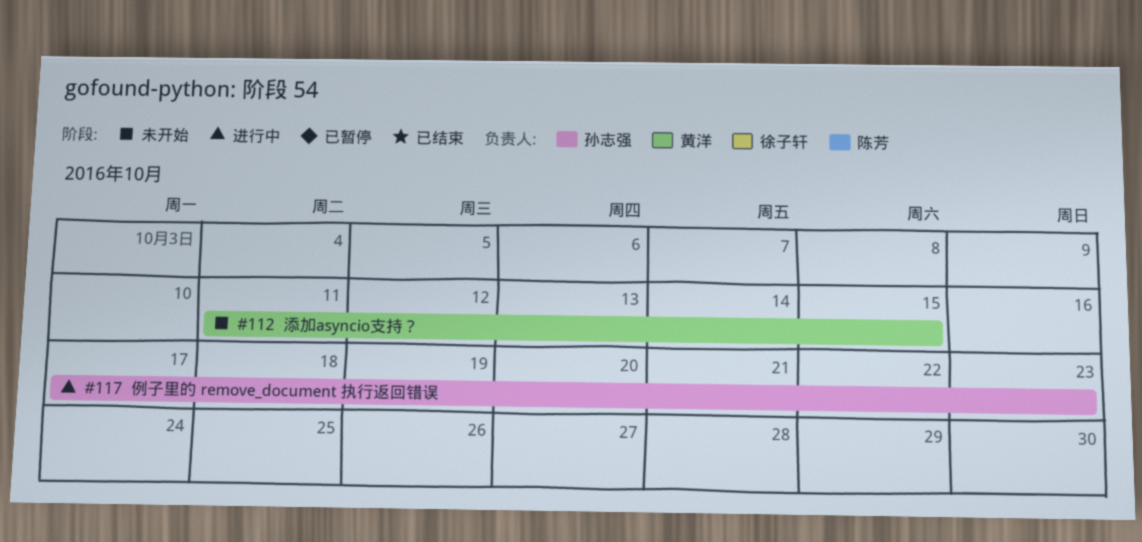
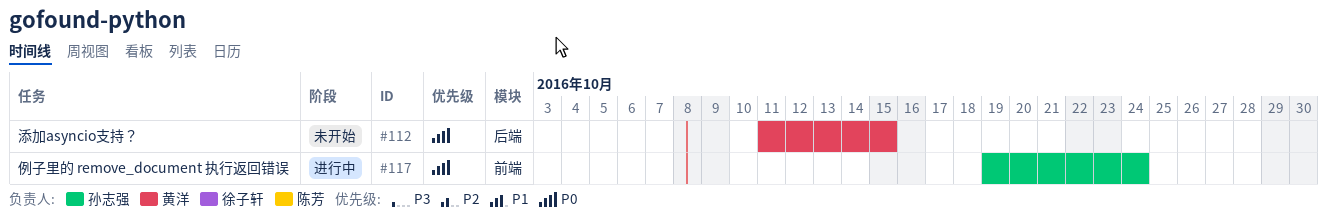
#117, start: Oct 17 -> Oct 19
#117, due: Oct 23 -> Oct 24

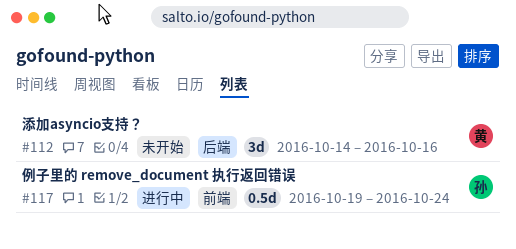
#112, start: Oct 11 -> Oct 14
#112, due: Oct 15 -> Oct 16

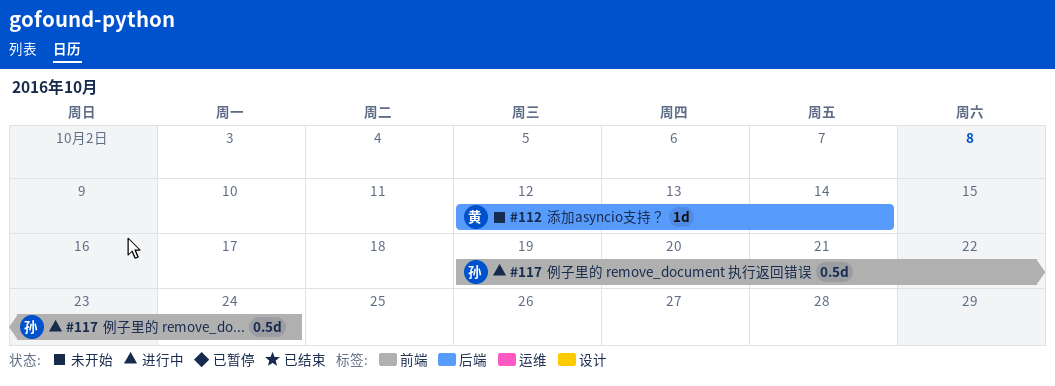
#112, estimate: 3d -> 1d
#112, start: Oct 14 -> Oct 12
#112, due: Oct 16 -> Oct 14

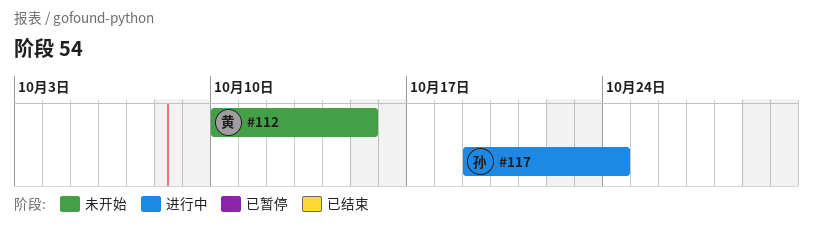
#112, start: Oct 12 -> Oct 10
#112, due: Oct 14 -> Oct 15

